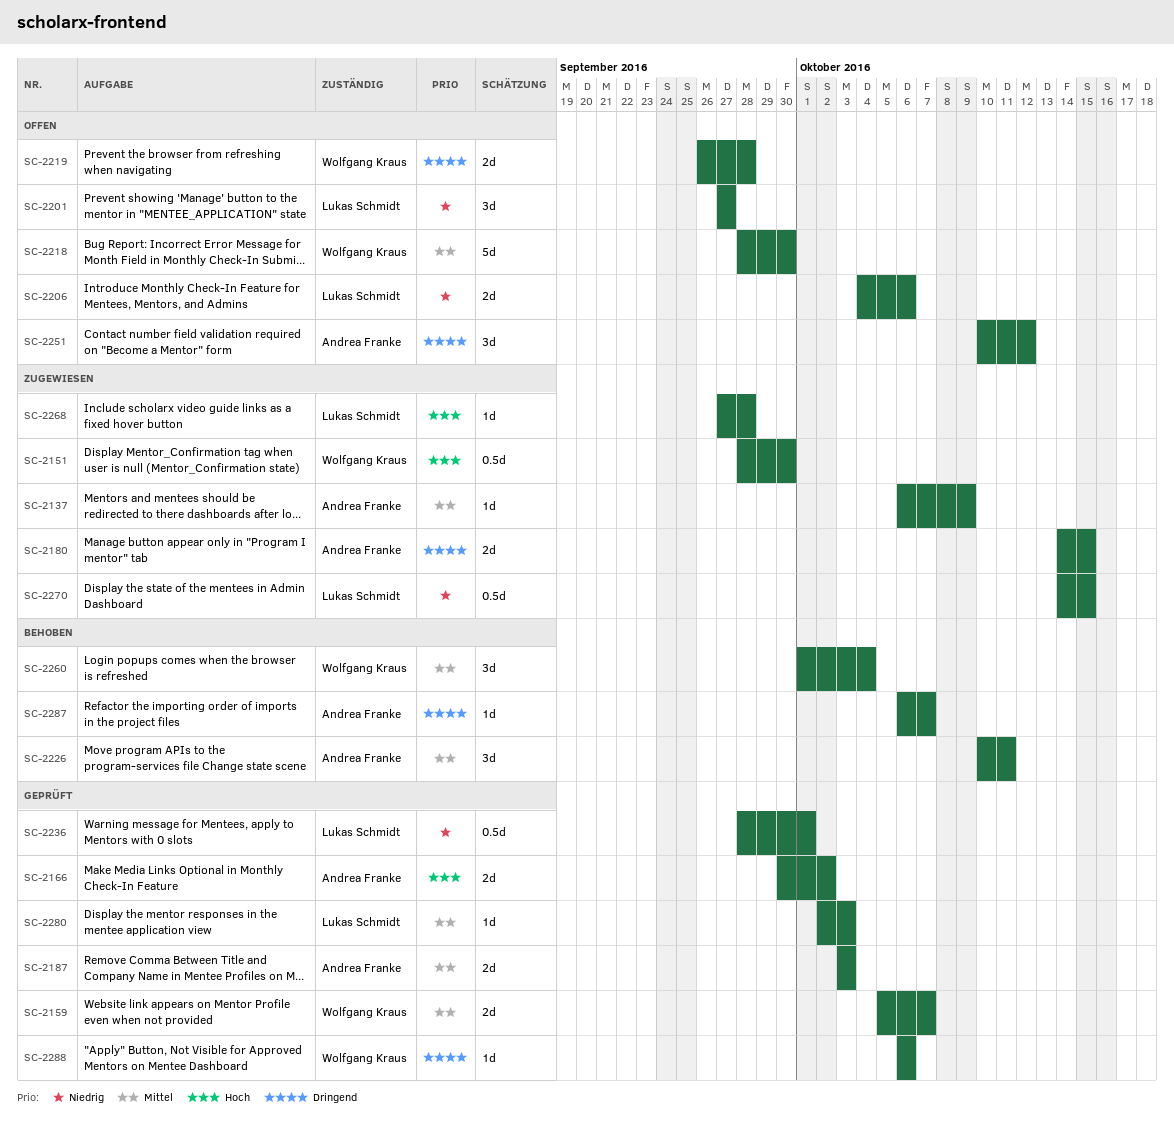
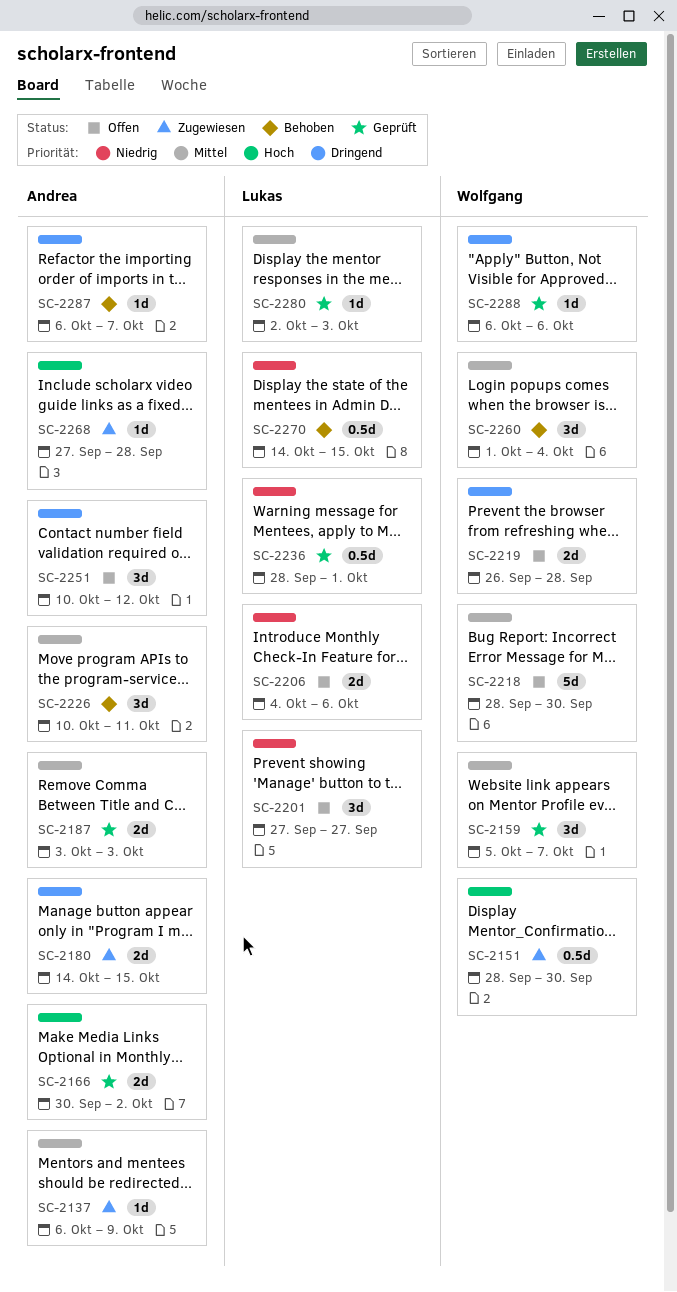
SC-2159, estimate: 2d -> 3d
SC-2268, owner: Lukas Schmidt -> Andrea Franke
SC-2270, status: Zugewiesen -> Behoben

